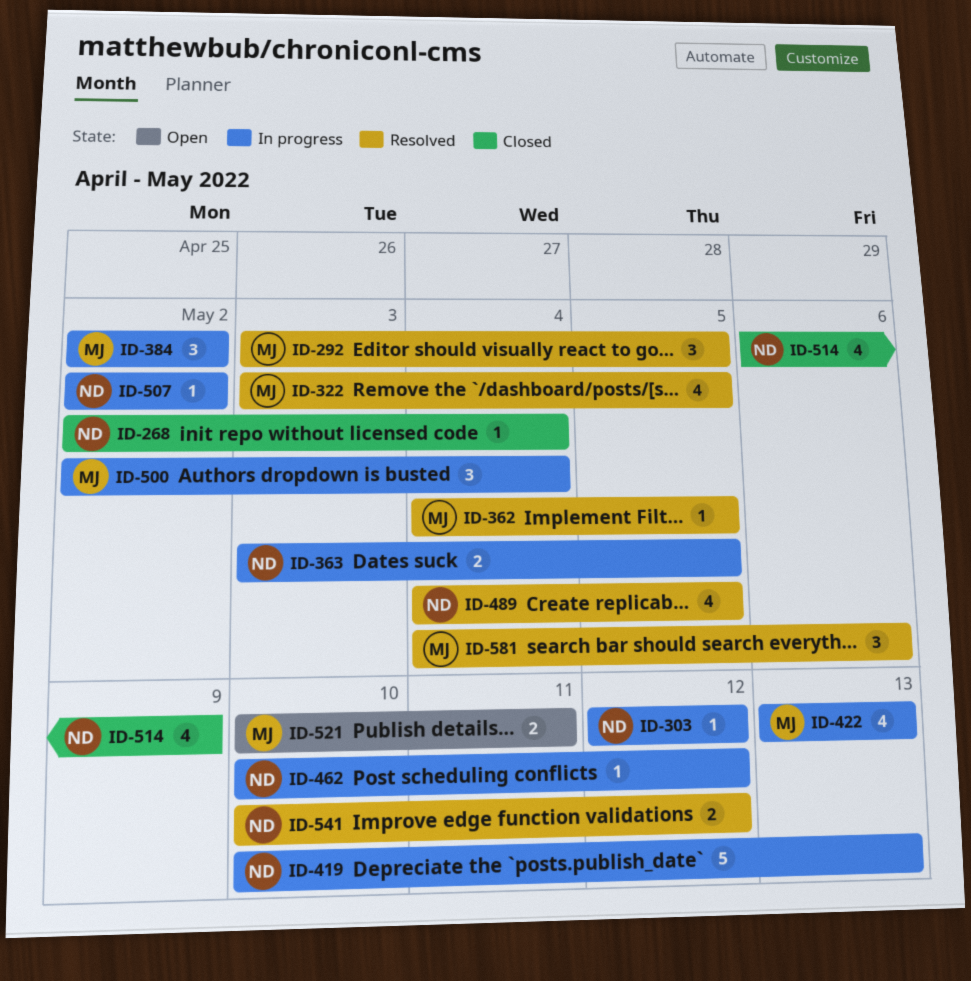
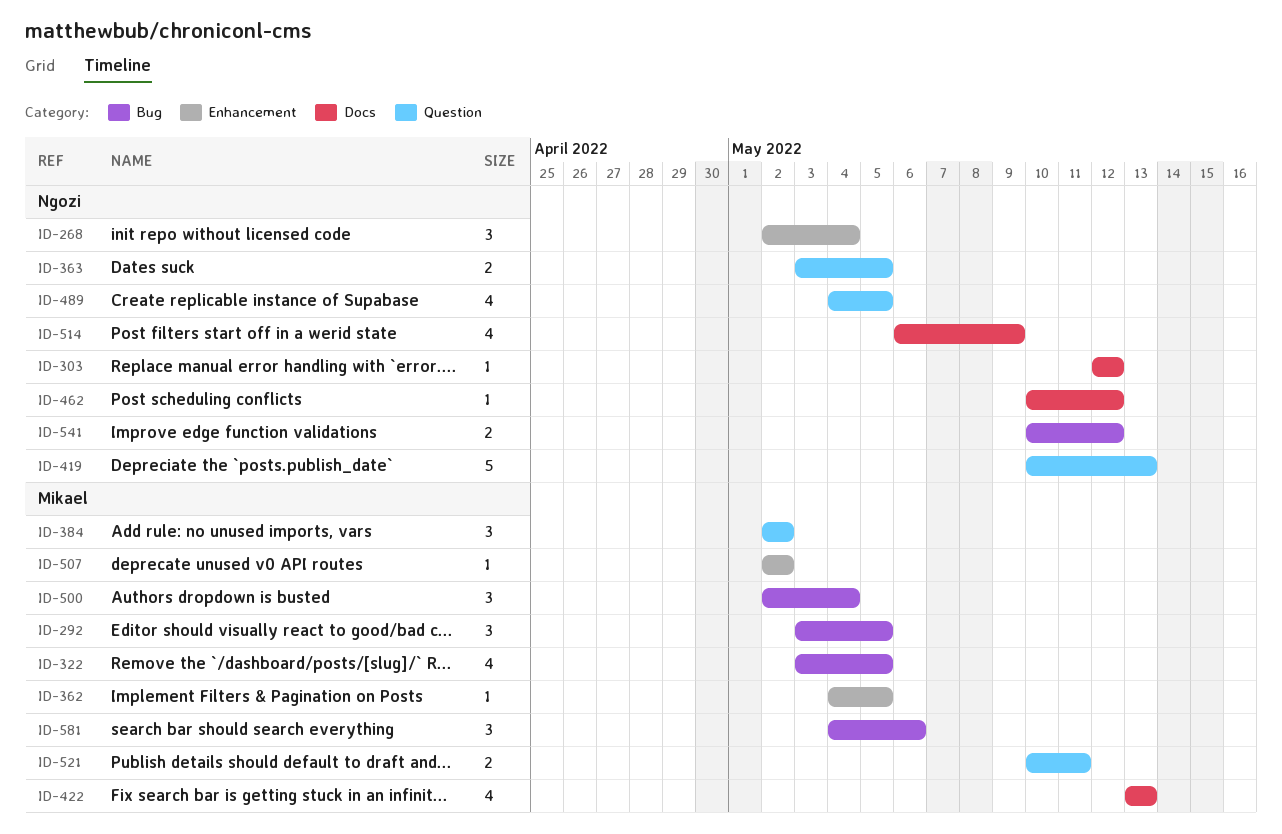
ID-268, estimate: 1 -> 3
ID-507, owner: Ngozi -> Mikael

